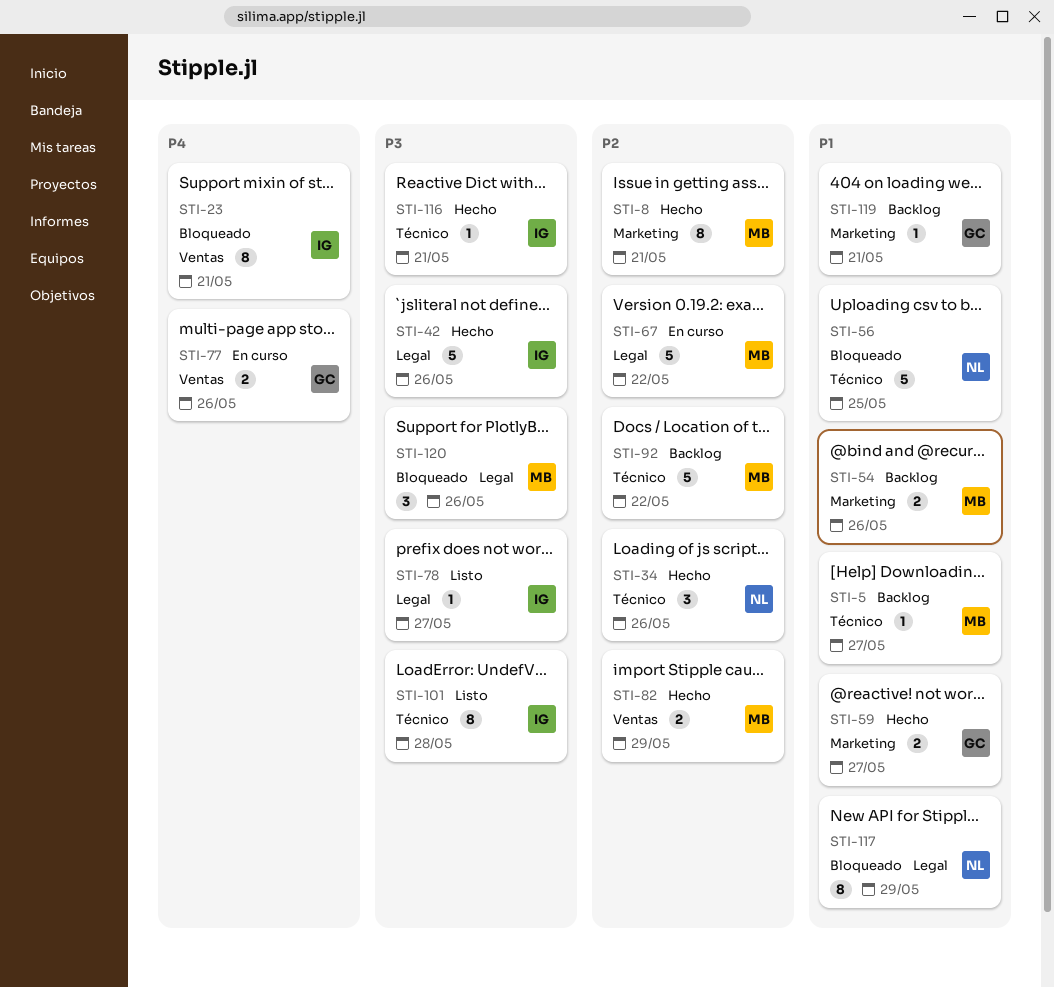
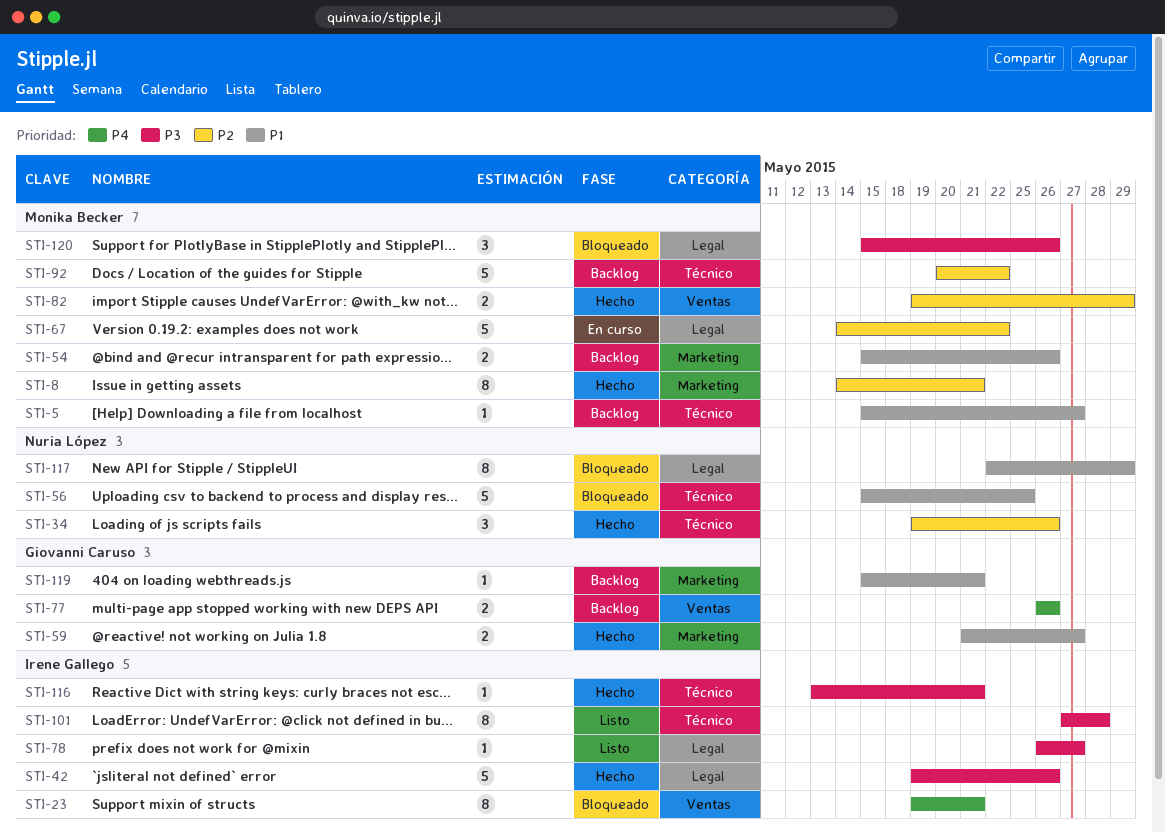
STI-77, status: En curso -> Backlog

